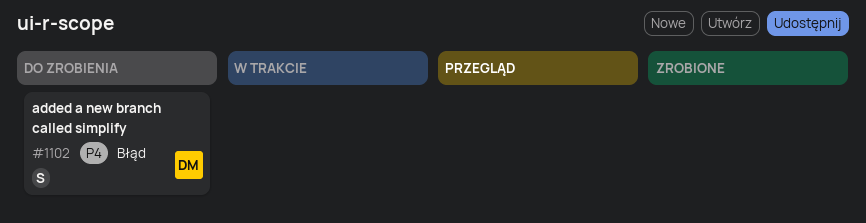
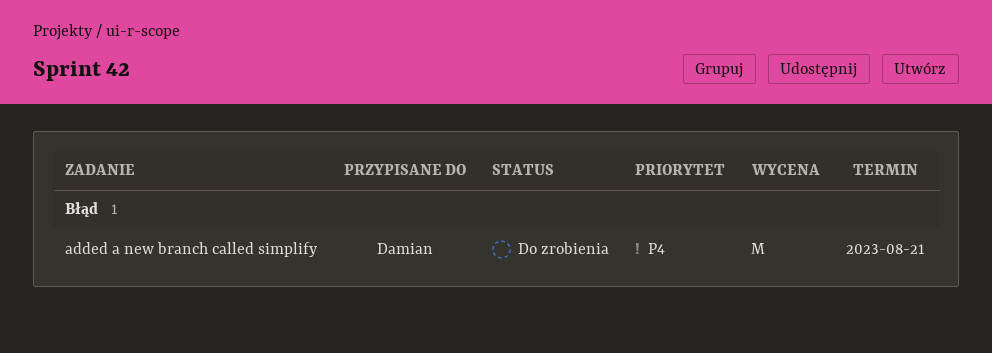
added a new branch called simplify, estimate: S -> M

